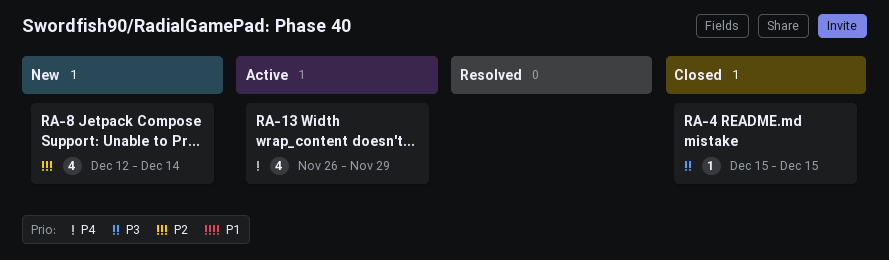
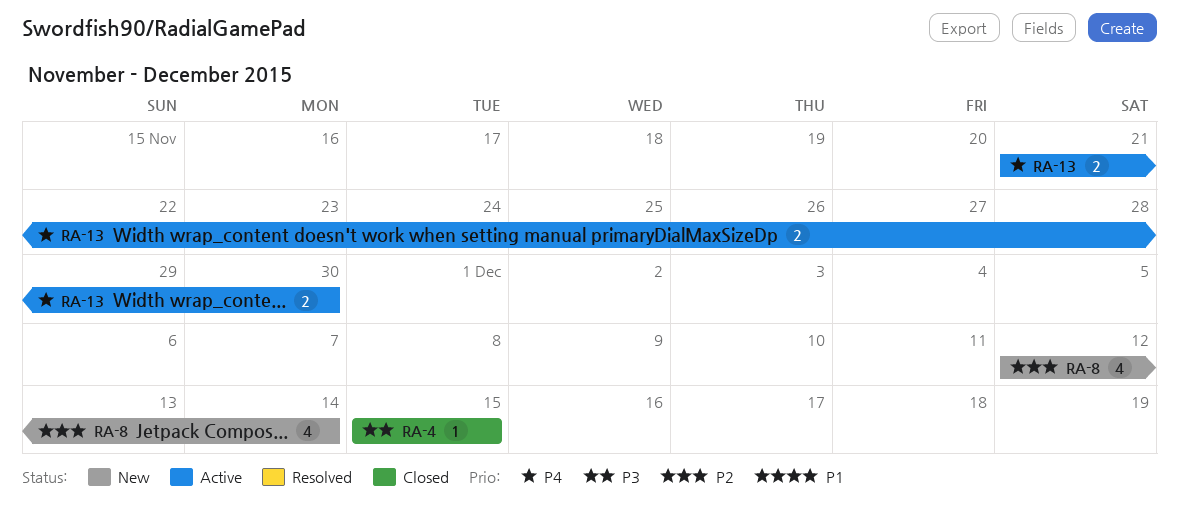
RA-13, estimate: 4 -> 2
RA-13, start: Nov 26 -> Nov 21
RA-13, due: Nov 29 -> Nov 30

